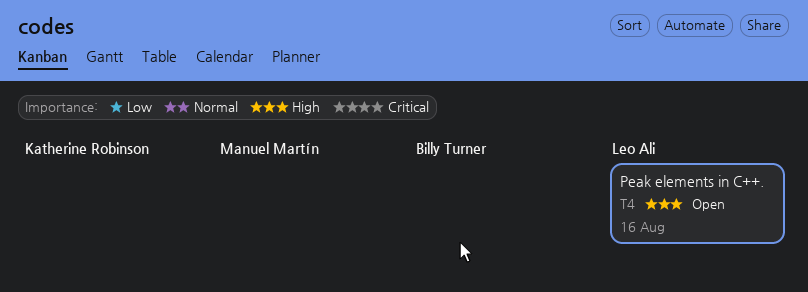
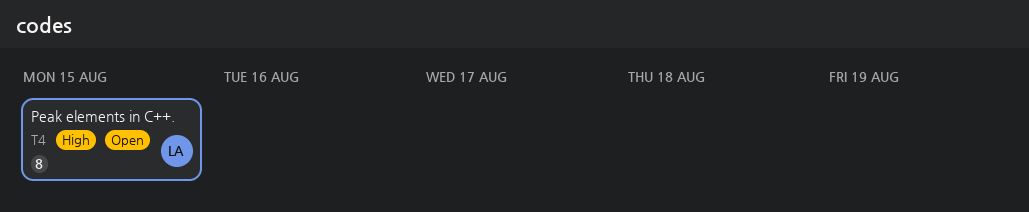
T4, due: Aug 16 -> Aug 15

